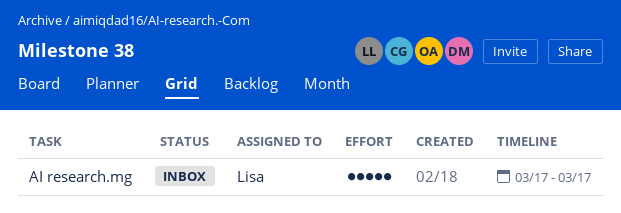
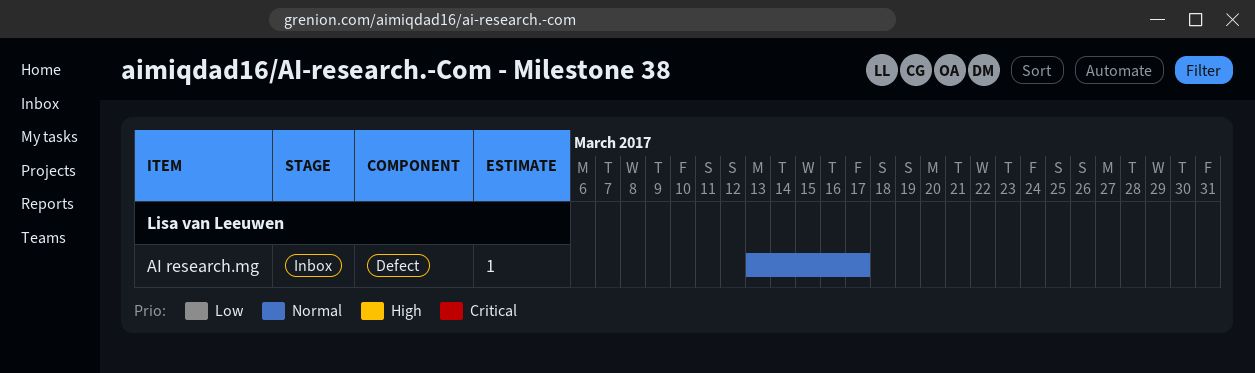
AI research.mg, estimate: 5 -> 1
AI research.mg, start: Mar 17 -> Mar 13

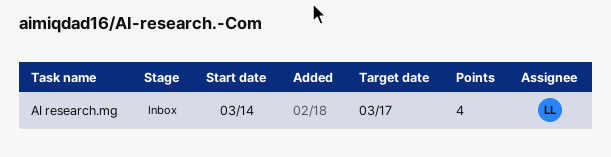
AI research.mg, estimate: 1 -> 4
AI research.mg, start: Mar 13 -> Mar 14

